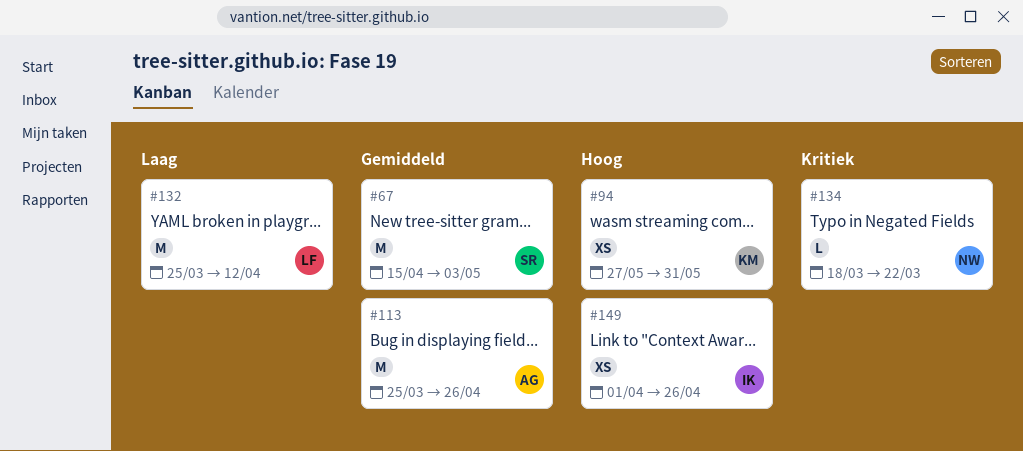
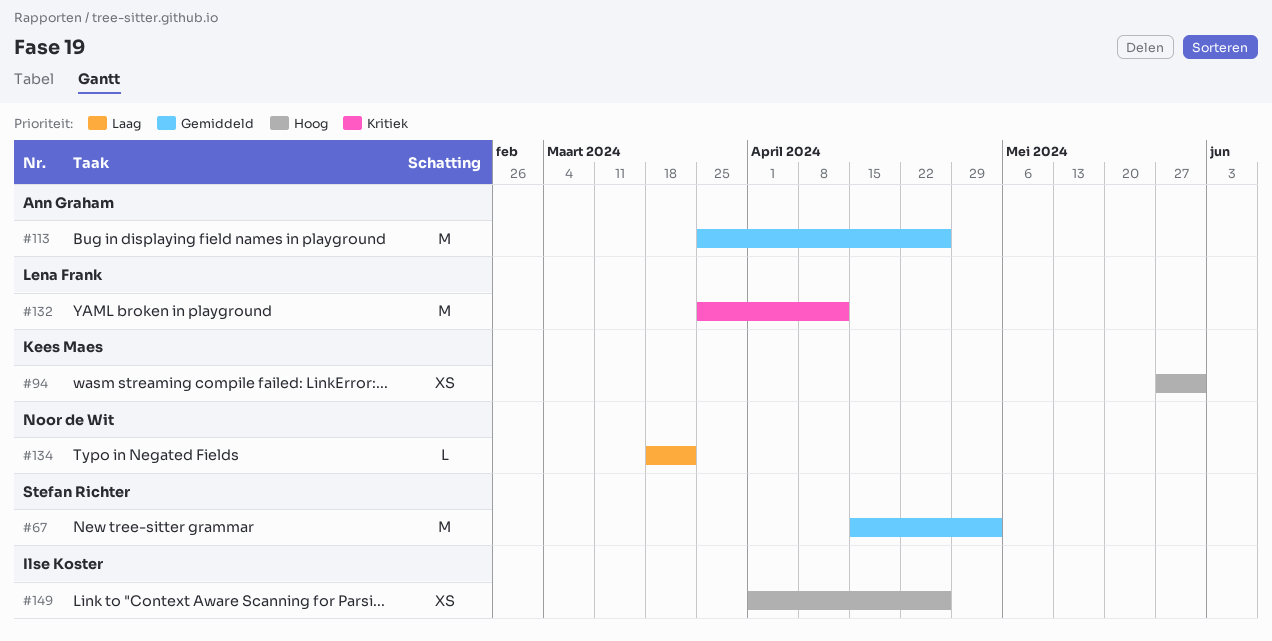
#132, priority: Laag -> Kritiek
#134, priority: Kritiek -> Laag

